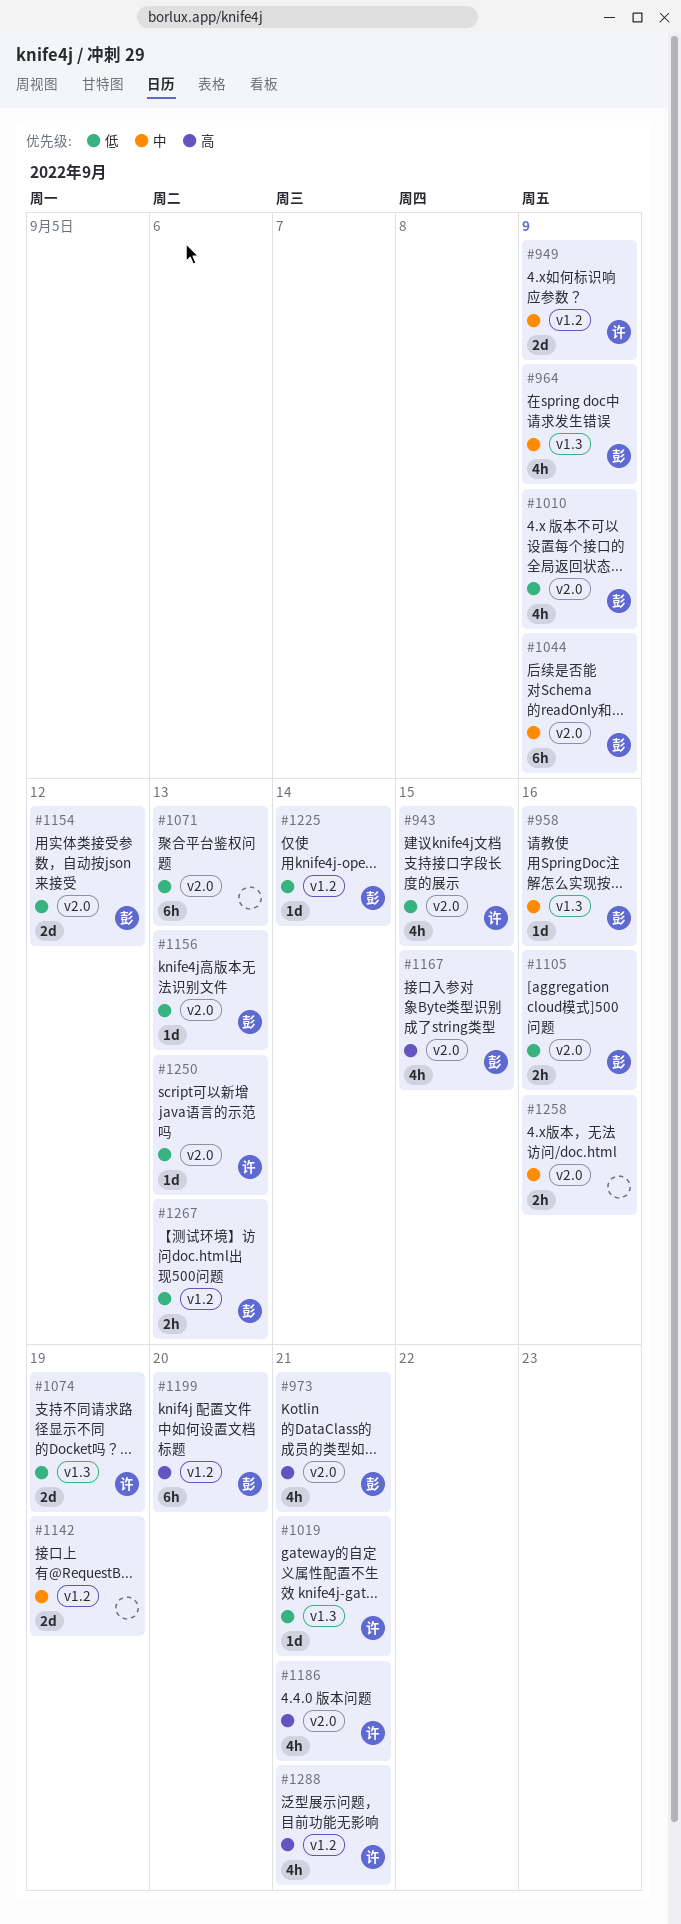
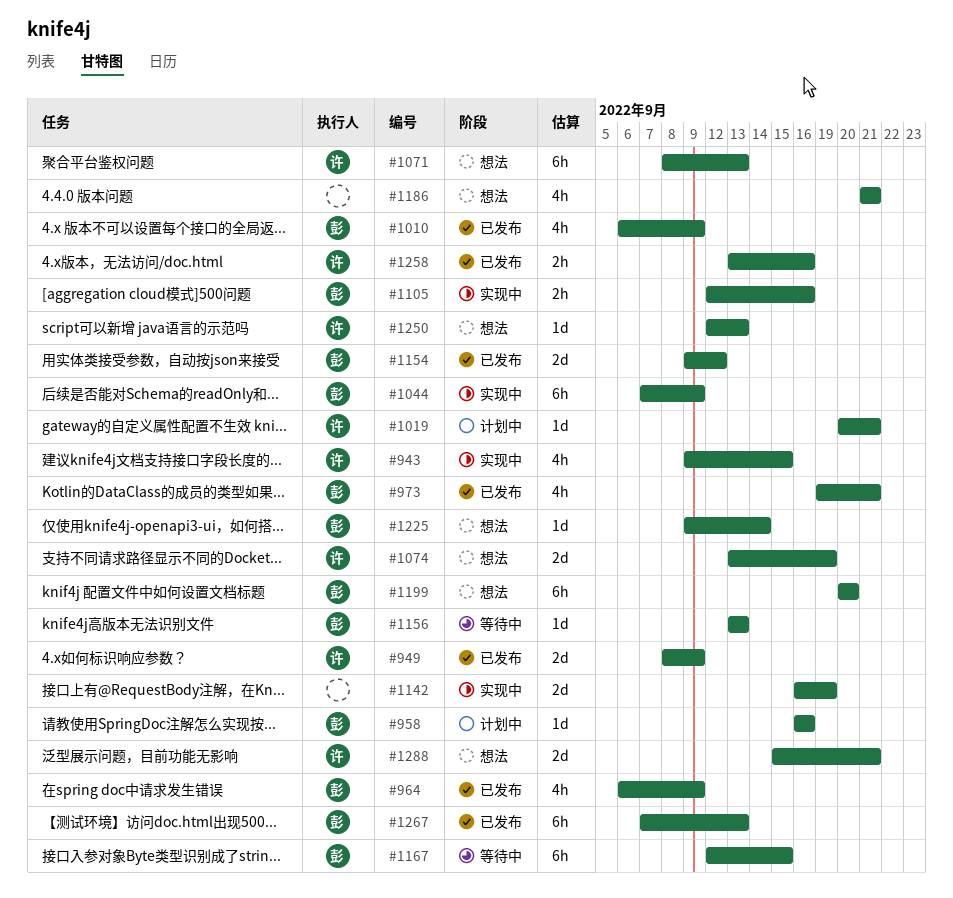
#1071, owner: none -> 许
#1167, estimate: 4h -> 6h
#1186, owner: 许 -> none
#1258, owner: none -> 许
#1267, estimate: 2h -> 6h
#1288, estimate: 4h -> 2d

